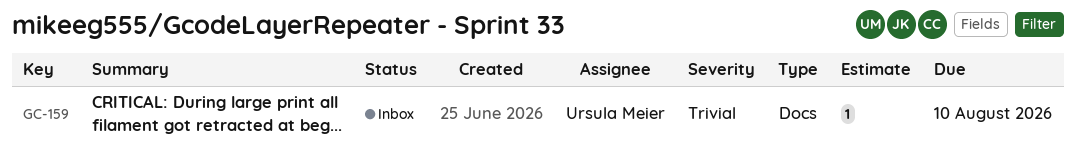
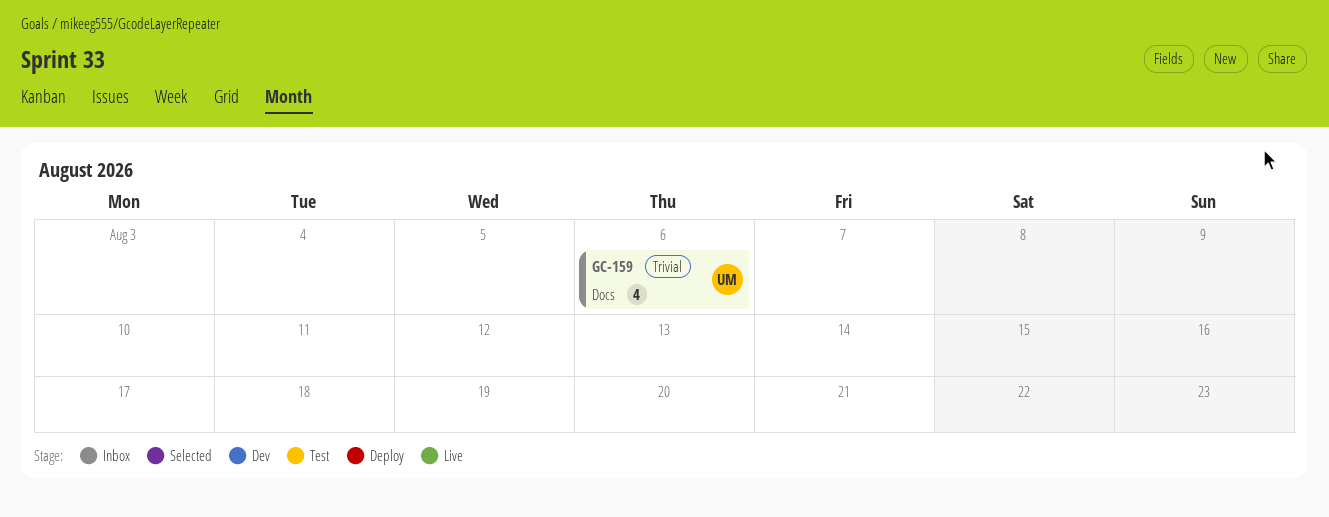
GC-159, estimate: 1 -> 4
GC-159, due: Aug 10 -> Aug 6

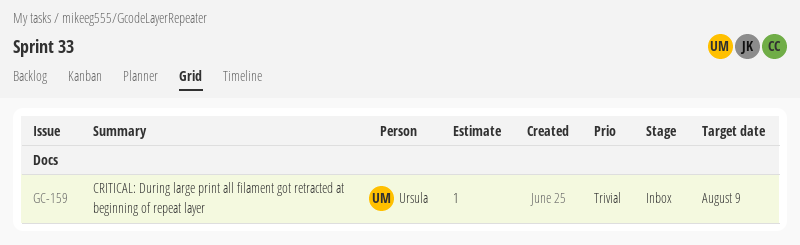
GC-159, estimate: 4 -> 1
GC-159, due: Aug 6 -> Aug 9

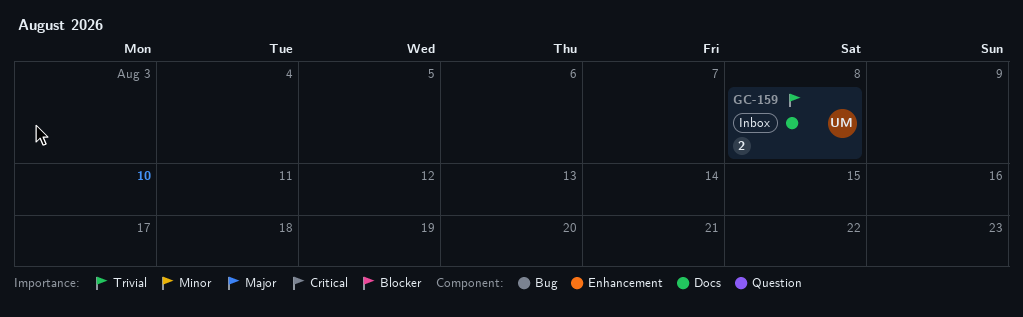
GC-159, estimate: 1 -> 2
GC-159, due: Aug 9 -> Aug 8

